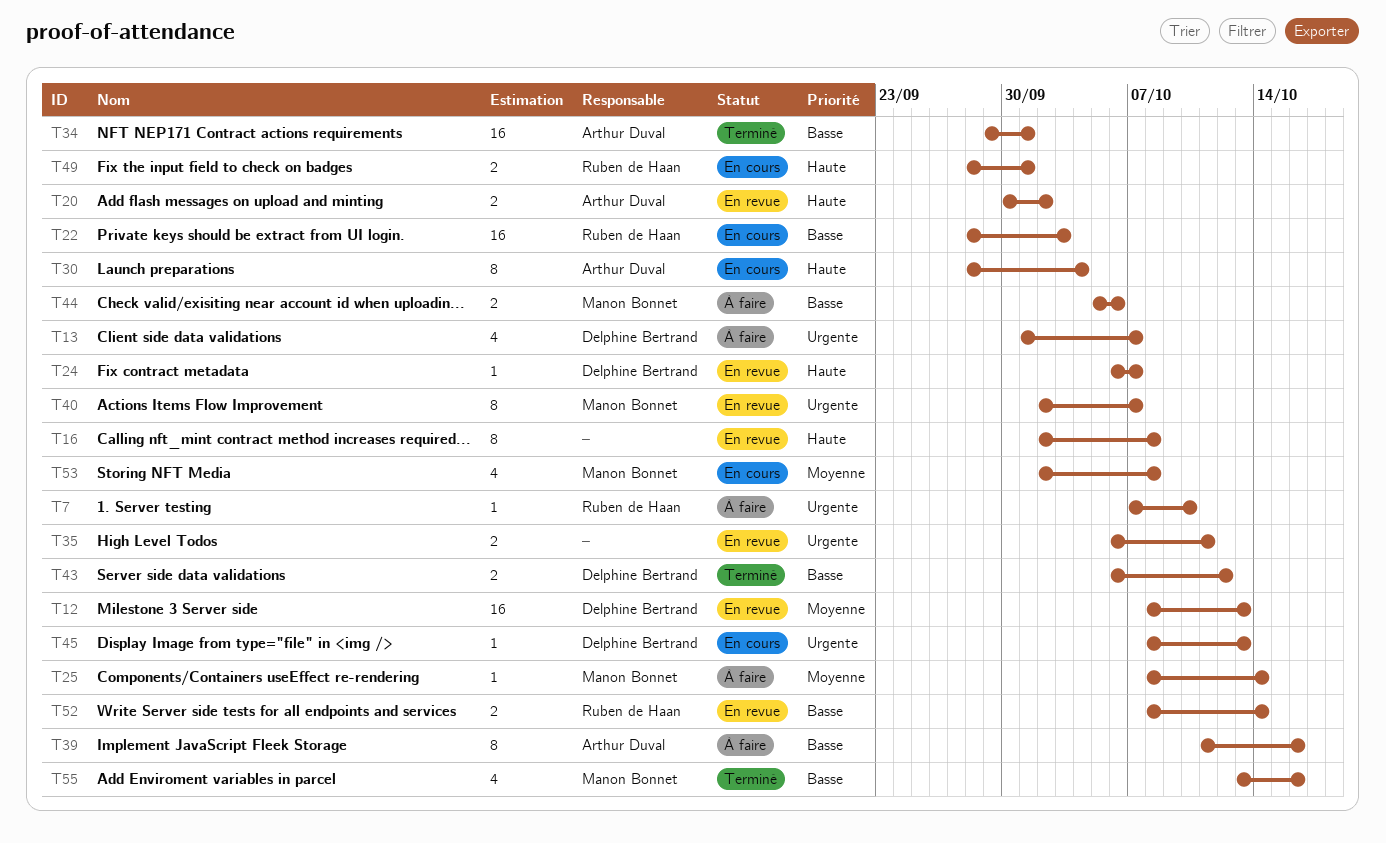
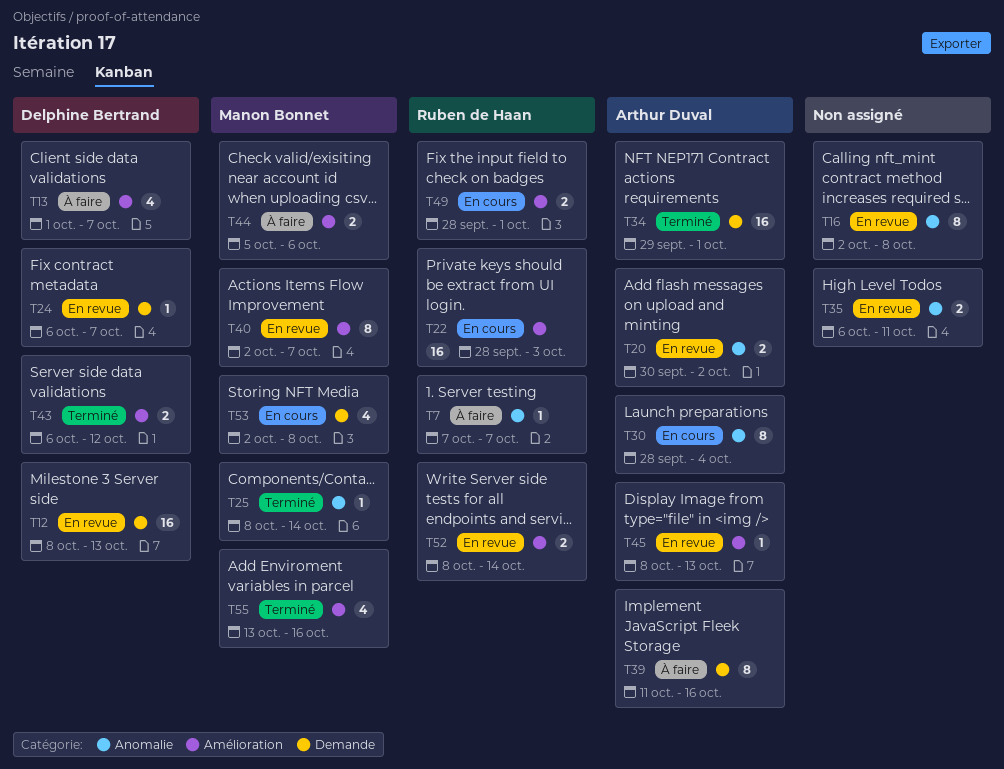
T7, due: Oct 10 -> Oct 7
T25, status: À faire -> Terminé
T45, status: En cours -> En revue
T45, owner: Delphine Bertrand -> Arthur Duval

